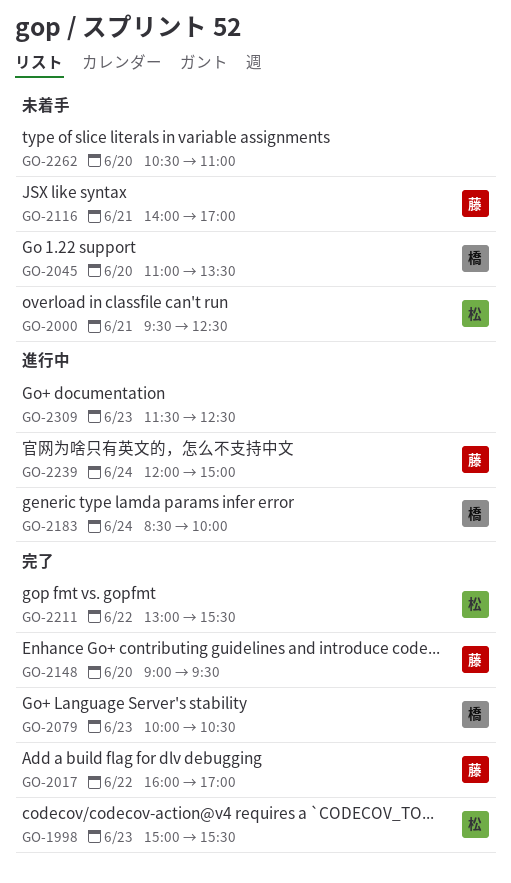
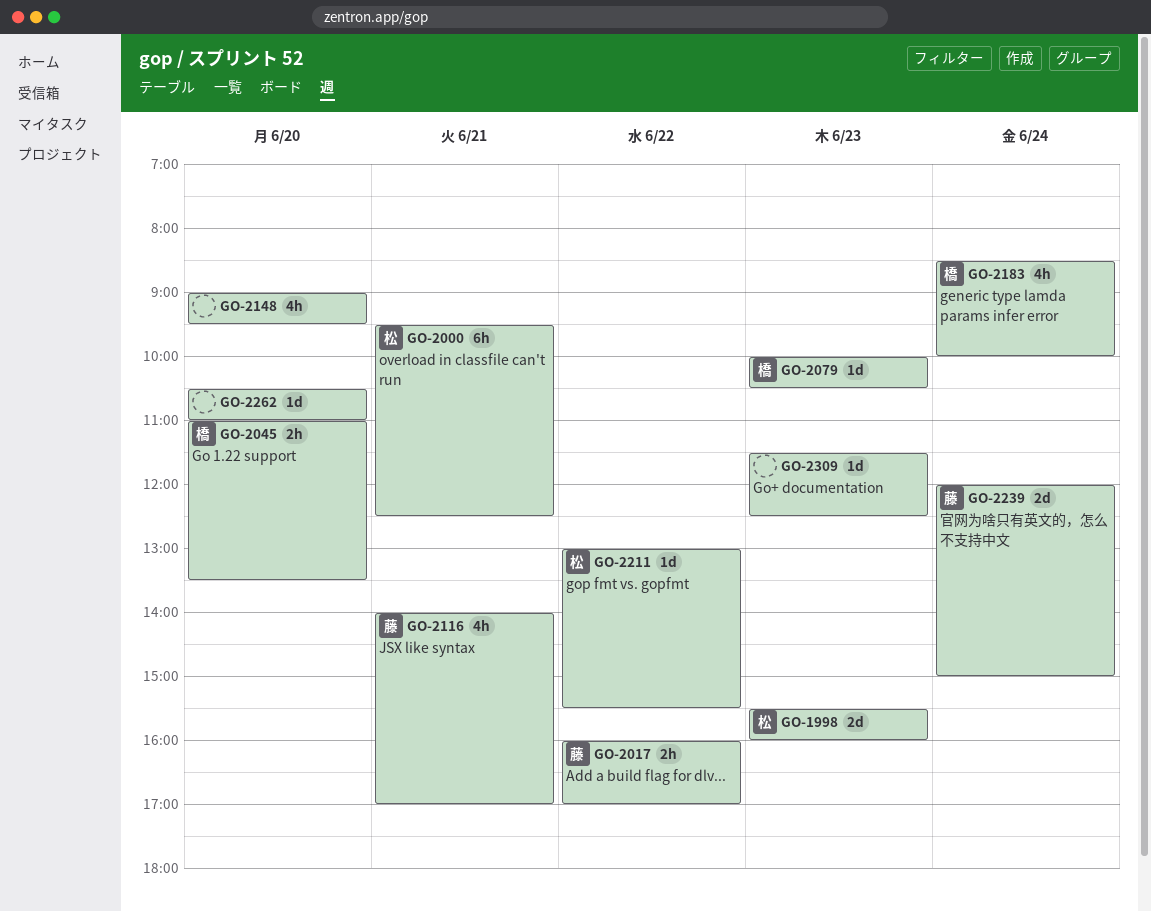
GO-1998, begins: 15:00 -> 15:30
GO-1998, ends: 15:30 -> 16:00
GO-2148, owner: 藤 -> none

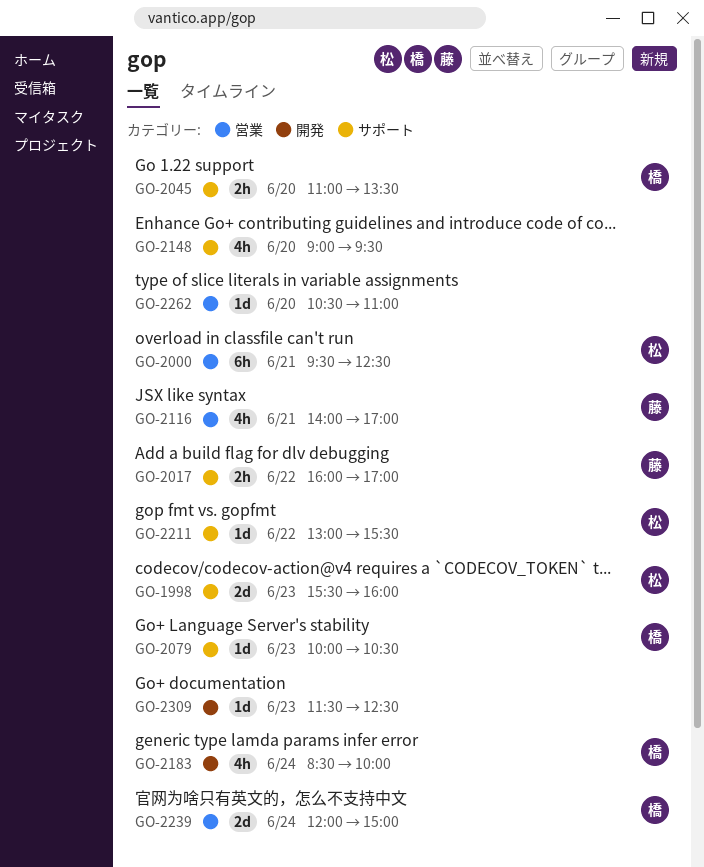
GO-2239, owner: 藤 -> 橋

